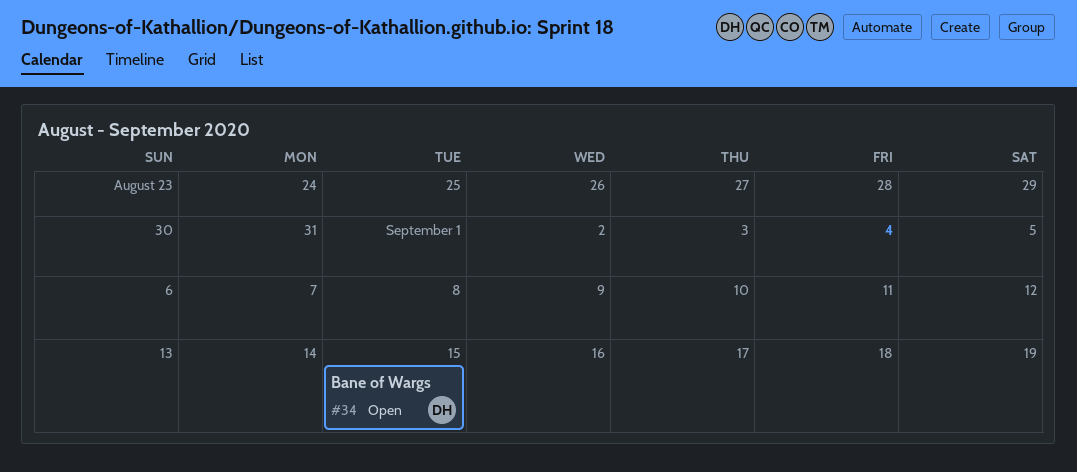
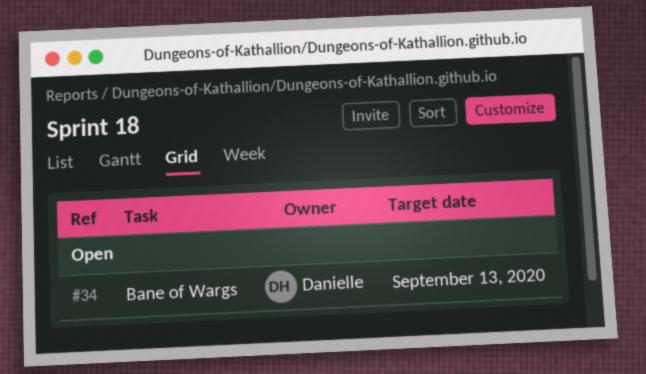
#34, due: Sep 15 -> Sep 13

